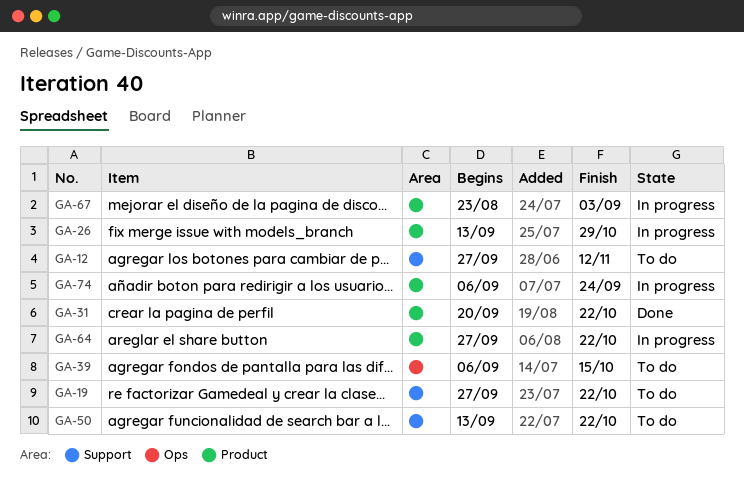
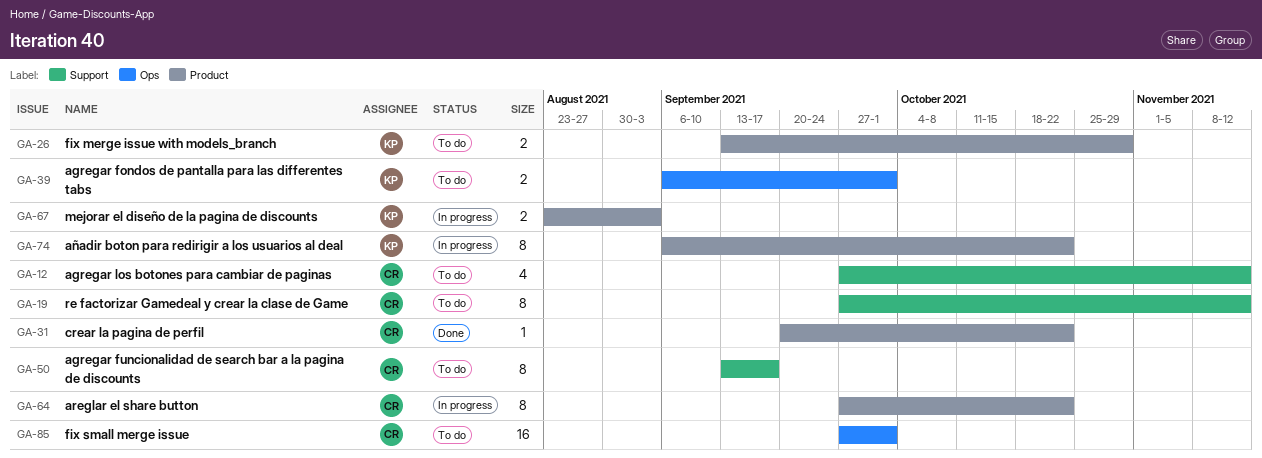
GA-19, due: Oct 22 -> Nov 12
GA-26, status: In progress -> To do
GA-39, due: Oct 15 -> Oct 1
GA-50, due: Oct 22 -> Sep 17
GA-74, due: Sep 24 -> Oct 22
GA-85: none -> present

